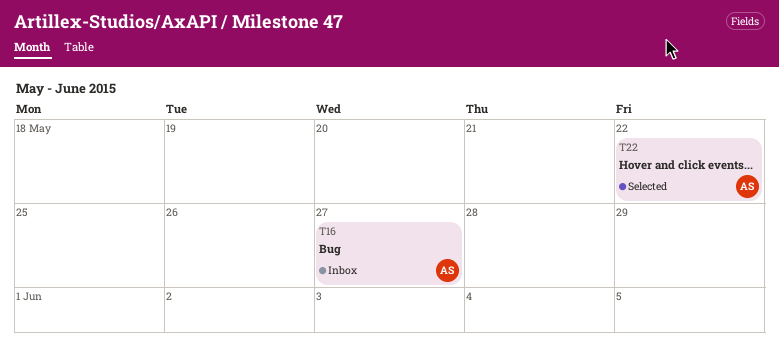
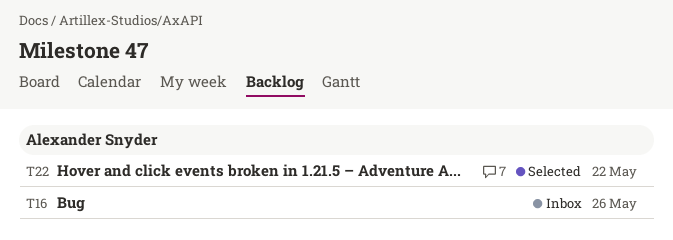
T16, due: May 27 -> May 26

